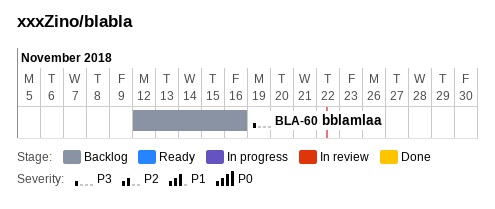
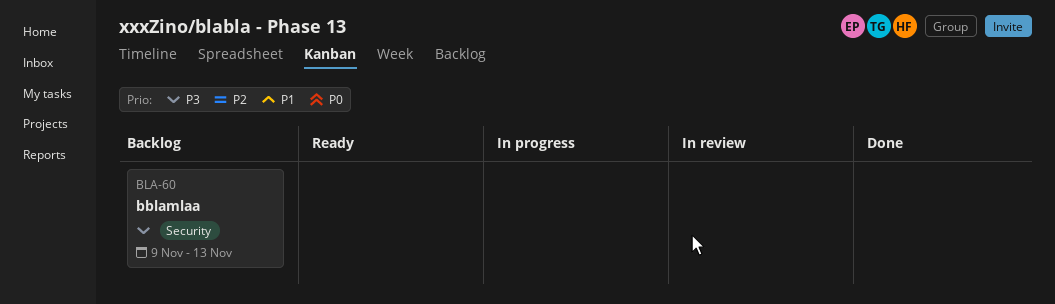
BLA-60, start: Nov 12 -> Nov 9
BLA-60, due: Nov 16 -> Nov 13

